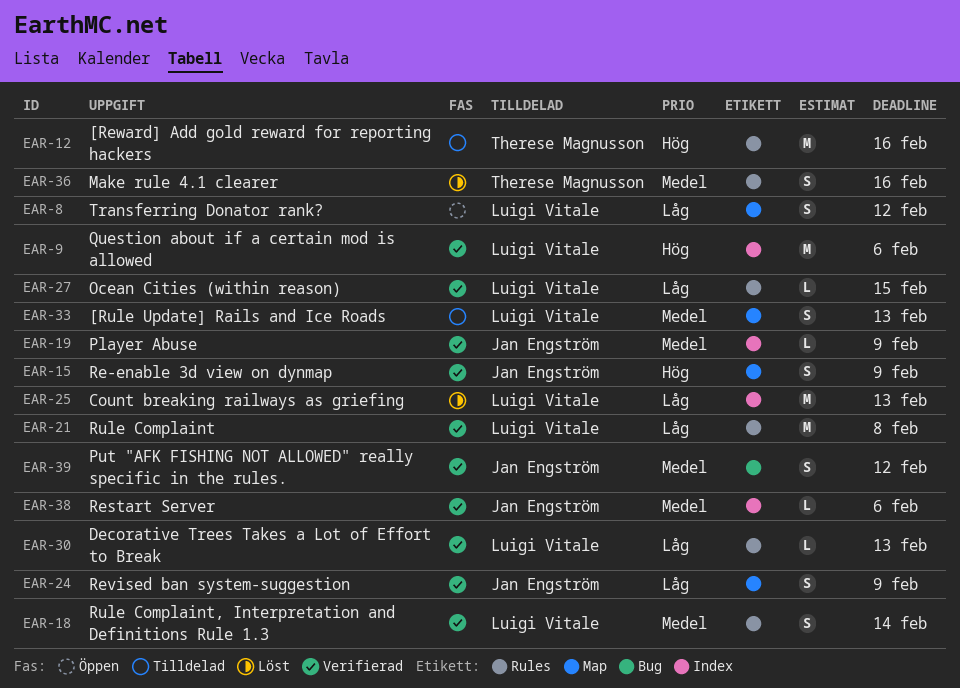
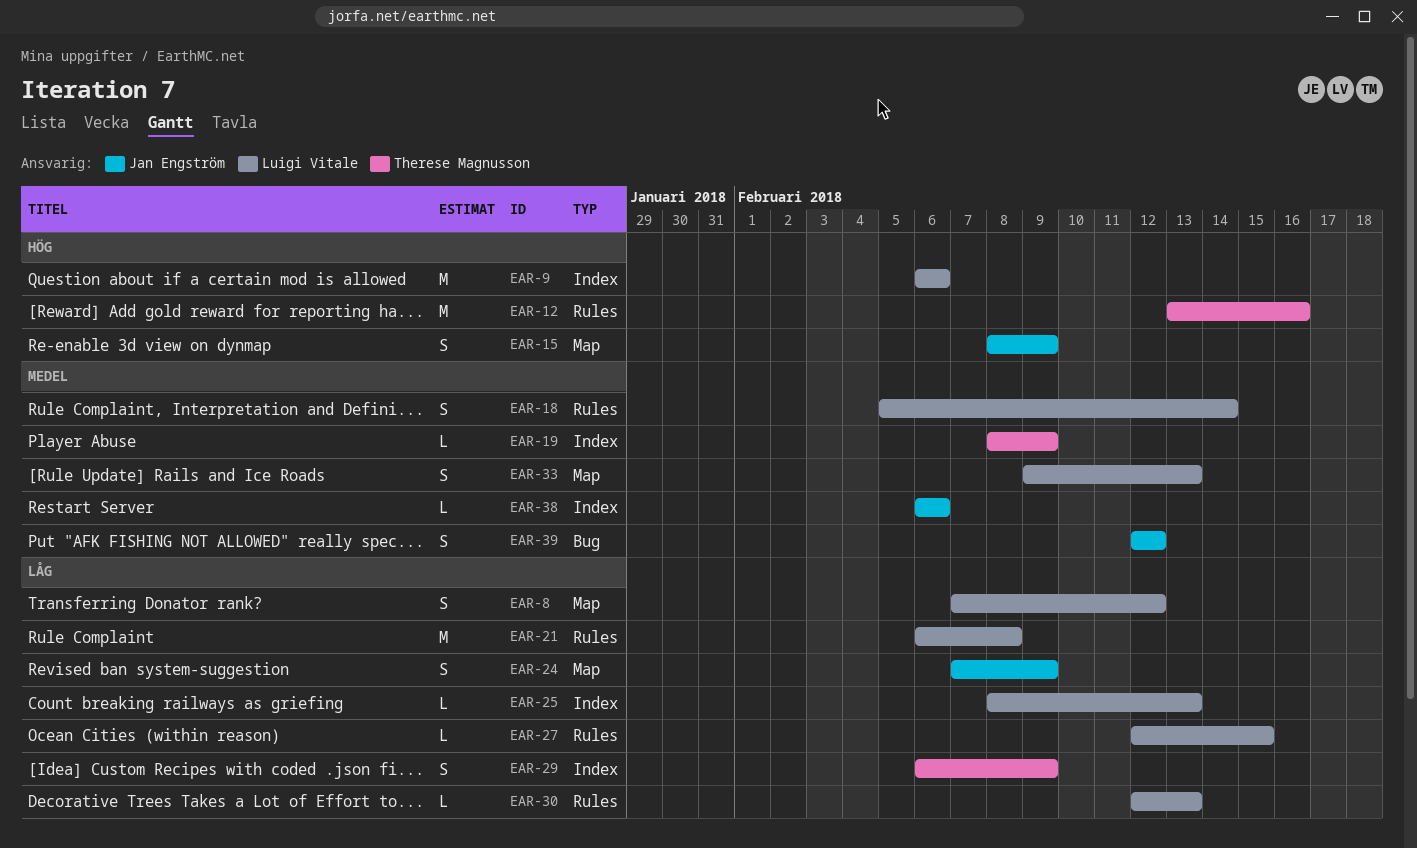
EAR-19, owner: Jan Engström -> Therese Magnusson
EAR-25, estimate: M -> L
EAR-29: none -> present
EAR-36: present -> none

